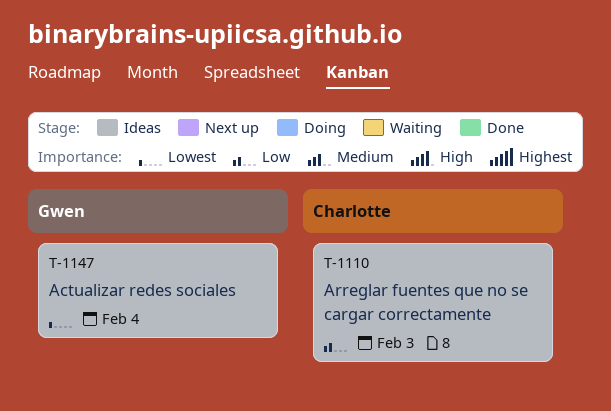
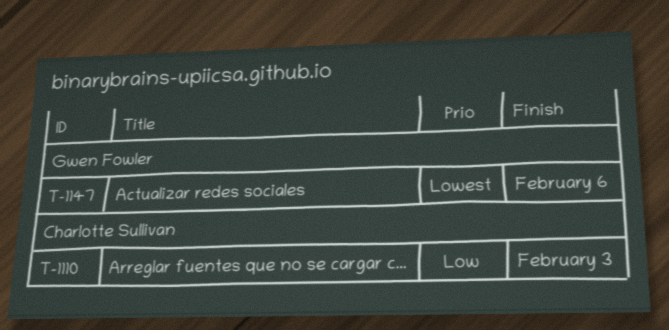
T-1147, due: Feb 4 -> Feb 6

